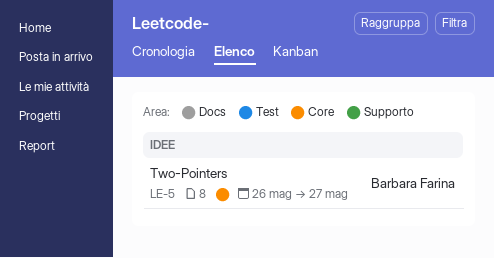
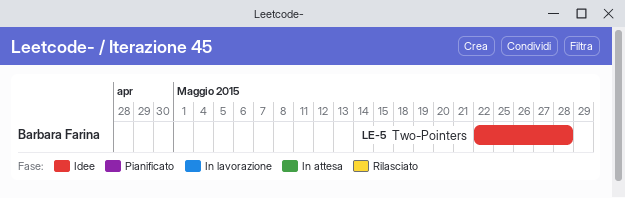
LE-5, start: May 26 -> May 22
LE-5, due: May 27 -> May 28

